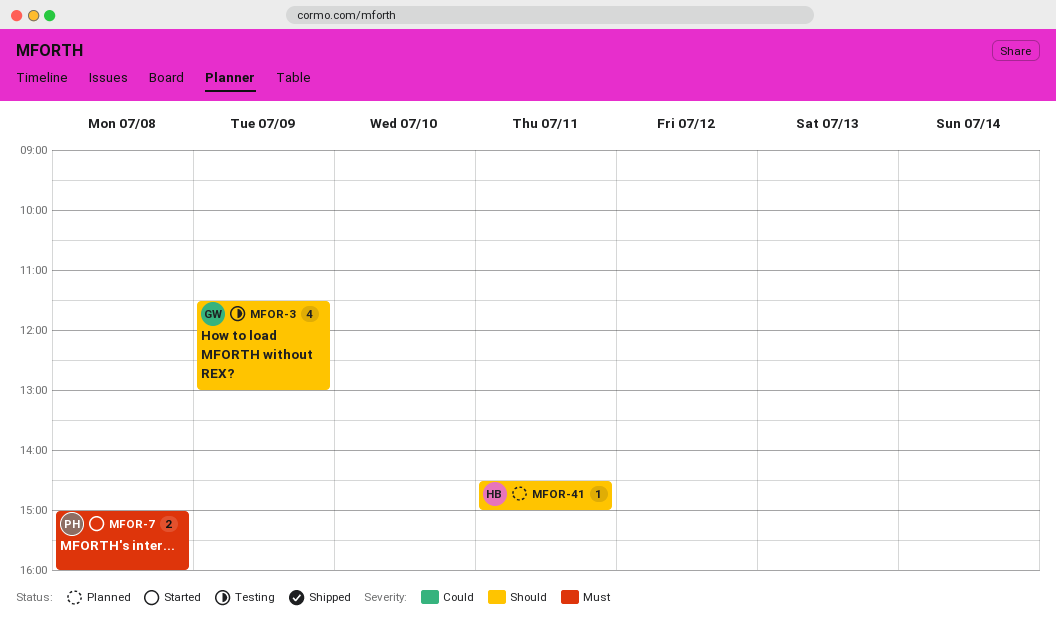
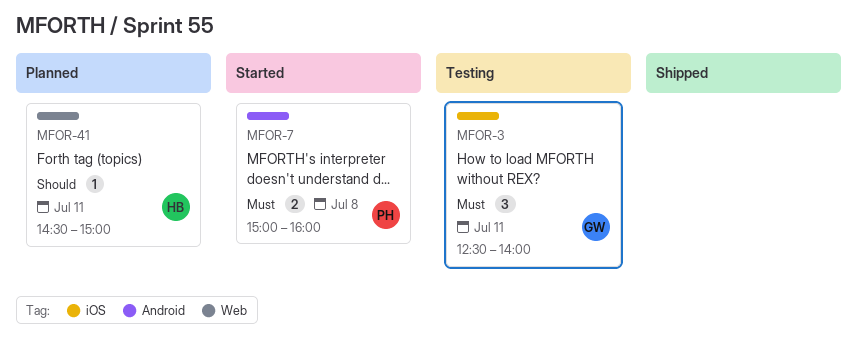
MFOR-3, priority: Should -> Must
MFOR-3, estimate: 4 -> 3
MFOR-3, day: Jul 9 -> Jul 11
MFOR-3, begins: 11:30 -> 12:30
MFOR-3, ends: 13:00 -> 14:00

